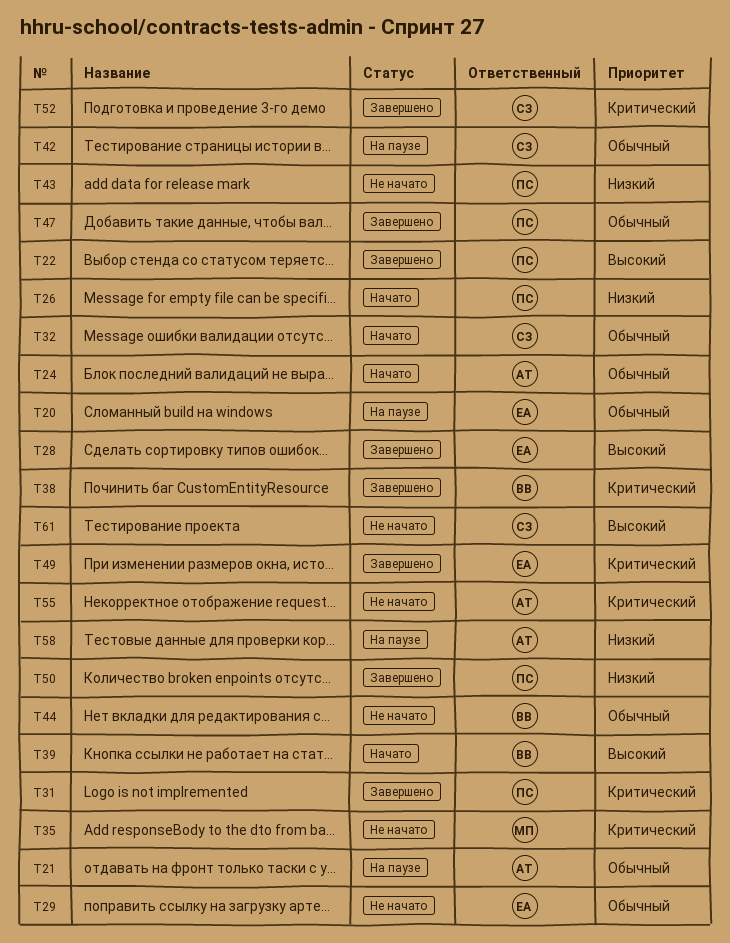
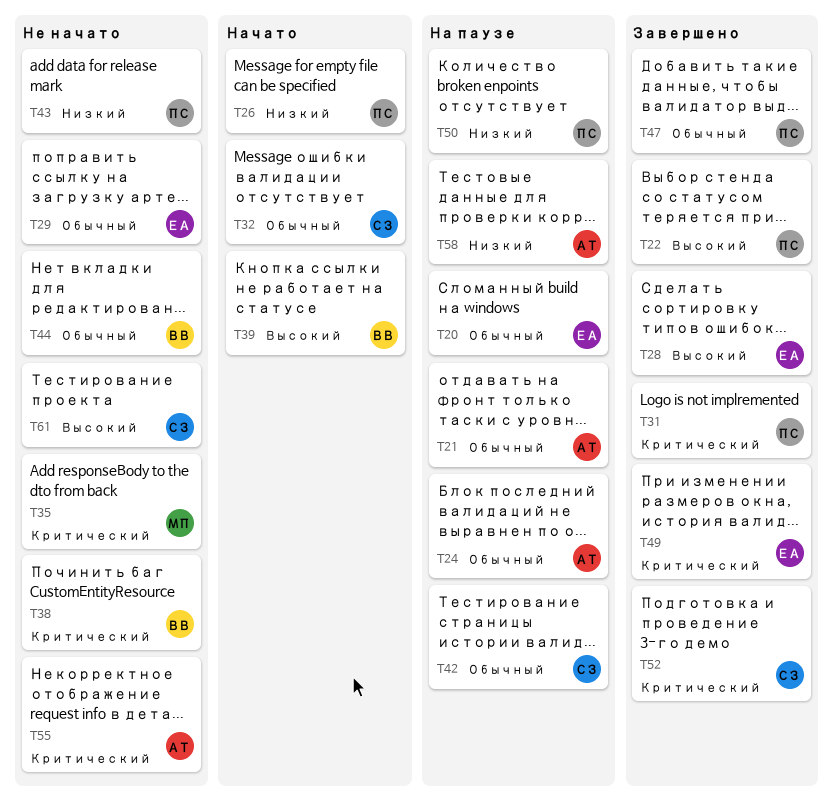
T24, status: Начато -> На паузе
T38, status: Завершено -> Не начато
T50, status: Завершено -> На паузе

